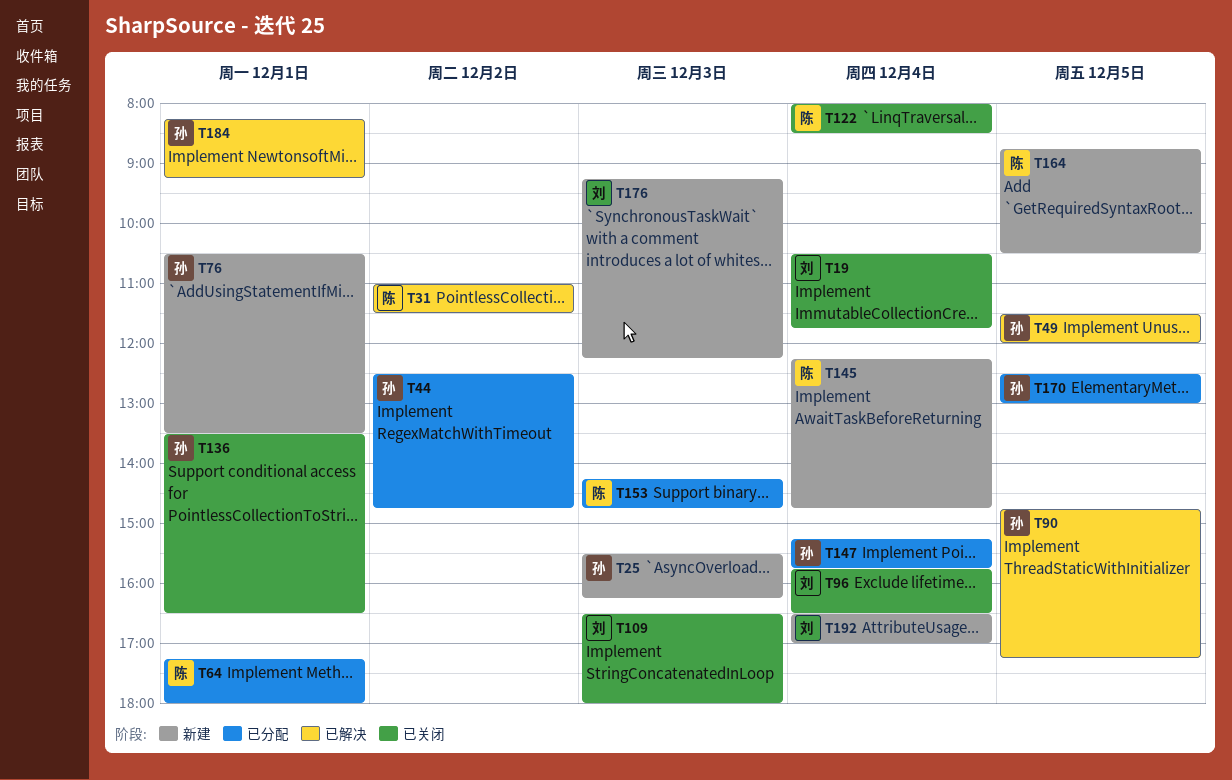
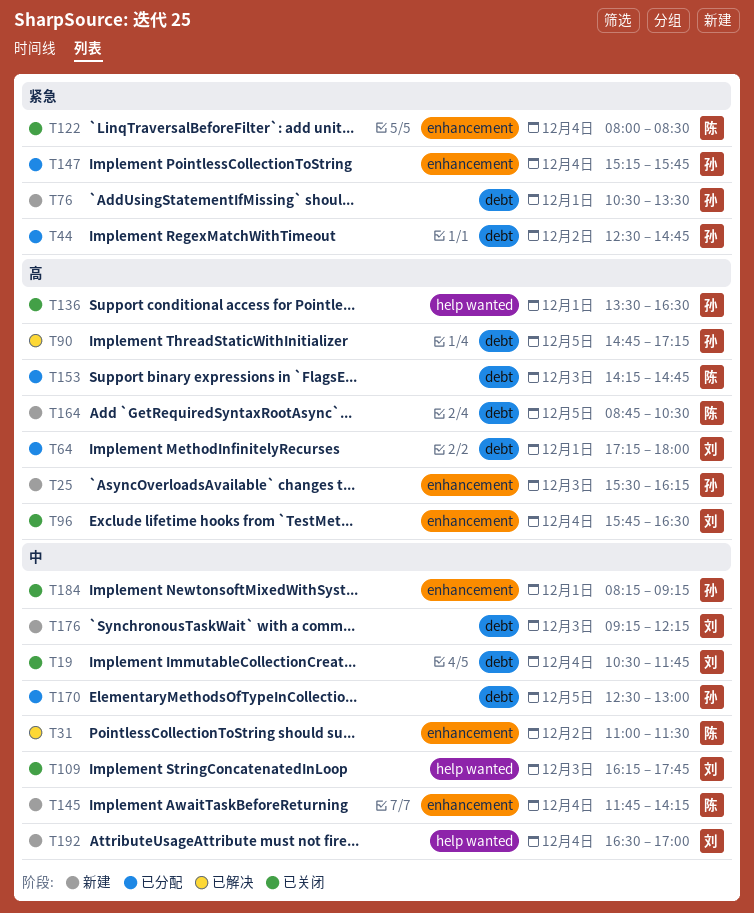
T49: present -> none
T64, owner: 陈 -> 刘
T109, begins: 16:30 -> 16:15
T109, ends: 18:00 -> 17:45
T145, begins: 12:15 -> 11:45
T145, ends: 14:45 -> 14:15
T184, status: 已解决 -> 已关闭

